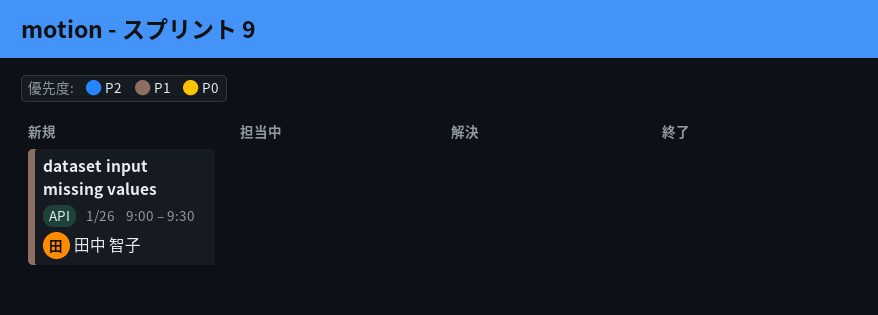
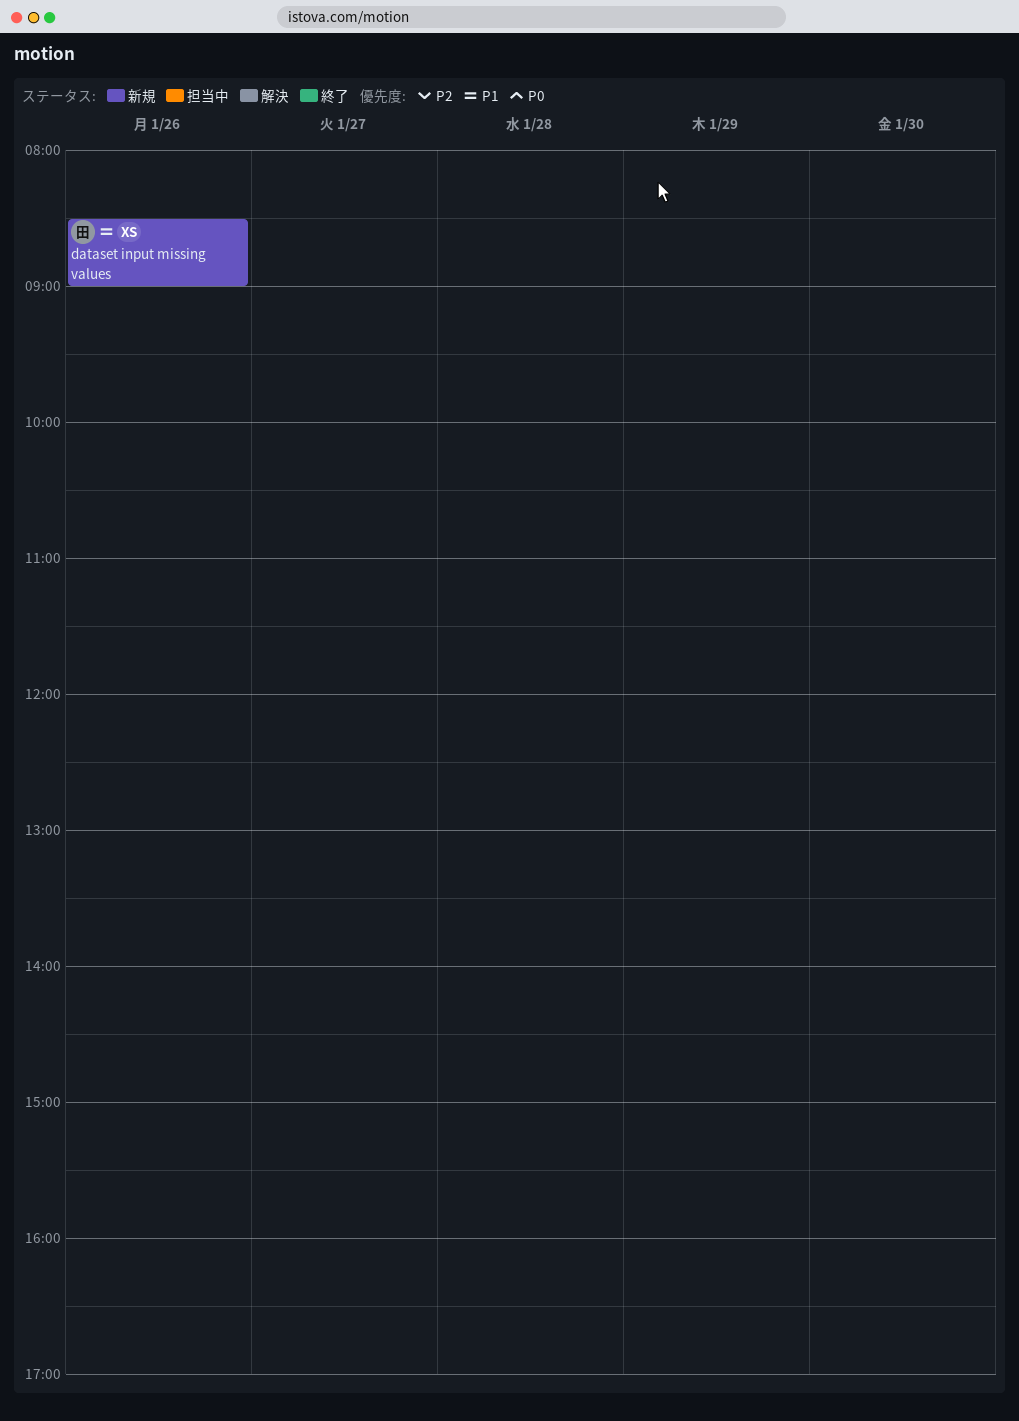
dataset input missing values, begins: 09:00 -> 08:30
dataset input missing values, ends: 09:30 -> 09:00

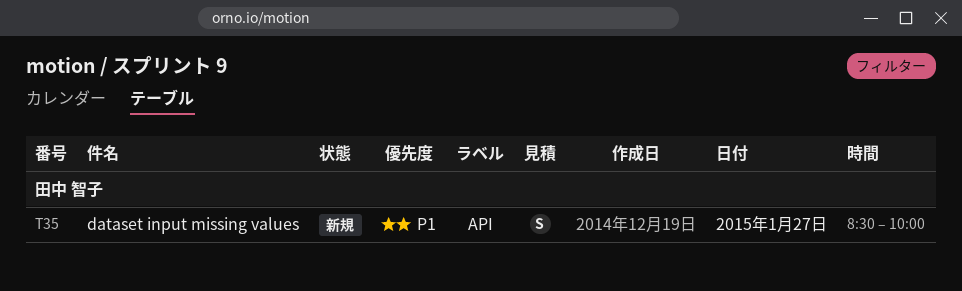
dataset input missing values, estimate: XS -> S
dataset input missing values, day: Jan 26 -> Jan 27
dataset input missing values, ends: 09:00 -> 10:00

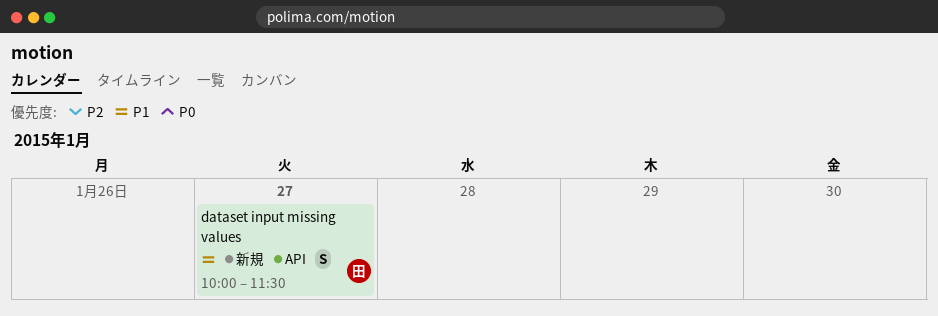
dataset input missing values, begins: 08:30 -> 10:00
dataset input missing values, ends: 10:00 -> 11:30

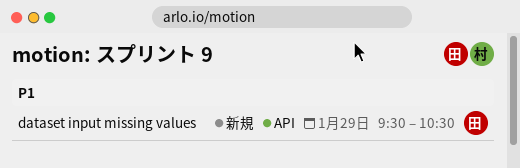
dataset input missing values, day: Jan 27 -> Jan 29
dataset input missing values, begins: 10:00 -> 09:30
dataset input missing values, ends: 11:30 -> 10:30

